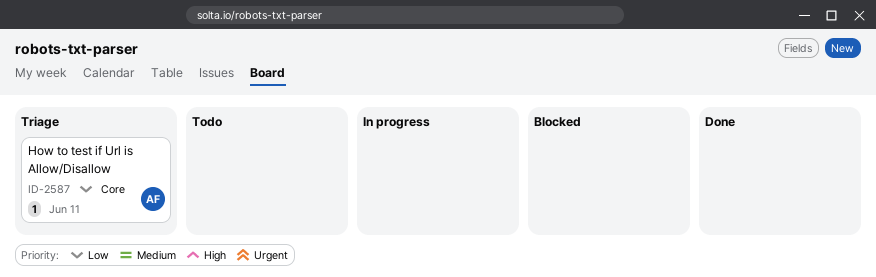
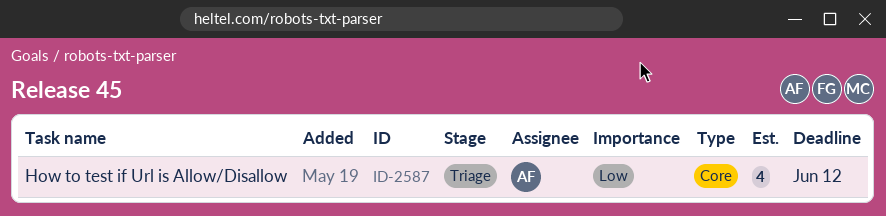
ID-2587, estimate: 1 -> 4
ID-2587, due: Jun 11 -> Jun 12

